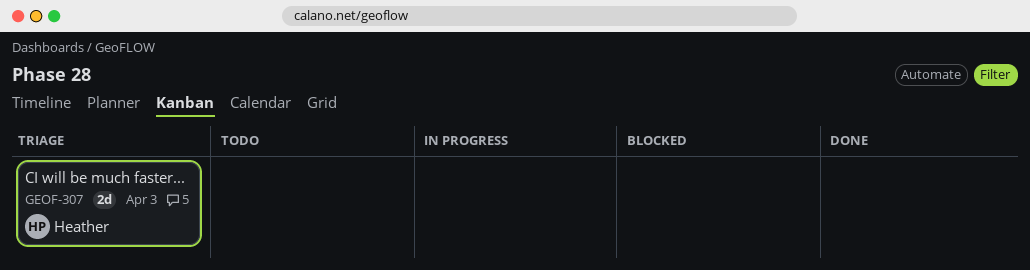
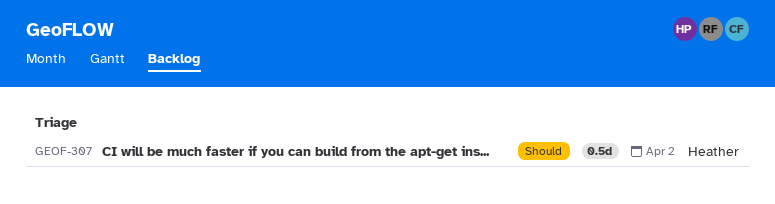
GEOF-307, estimate: 2d -> 0.5d
GEOF-307, due: Apr 3 -> Apr 2

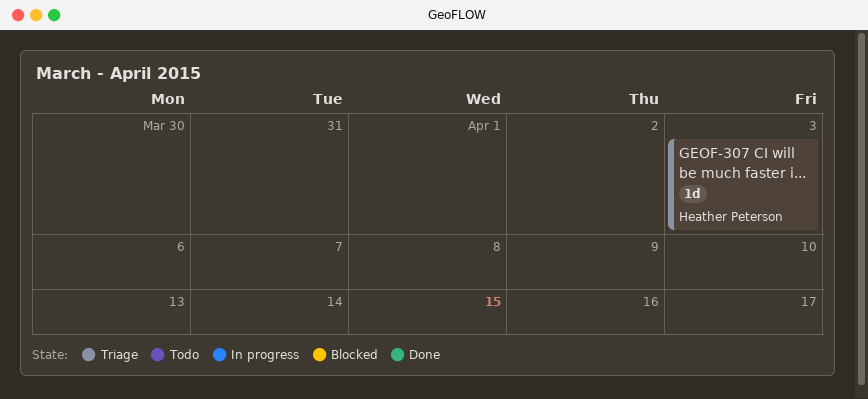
GEOF-307, estimate: 0.5d -> 1d
GEOF-307, due: Apr 2 -> Apr 3

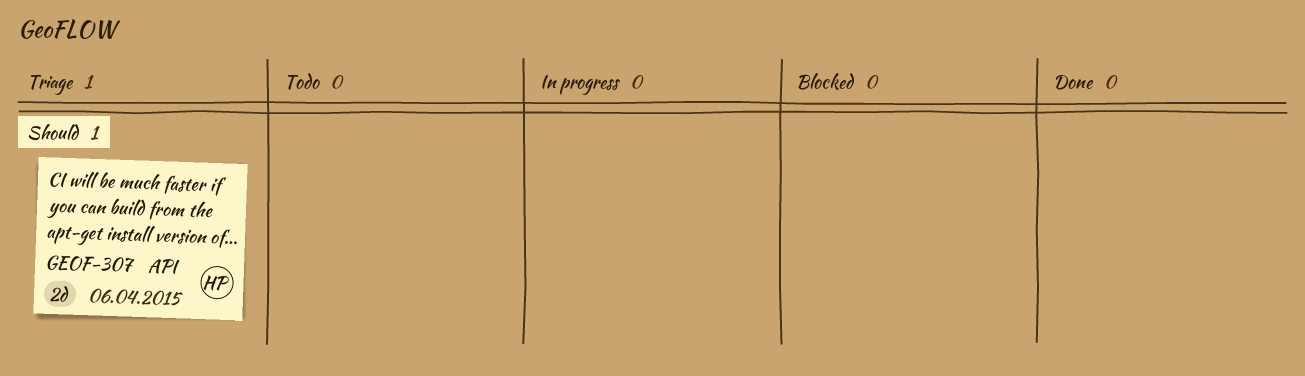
GEOF-307, estimate: 1d -> 2d
GEOF-307, due: Apr 3 -> Apr 6

